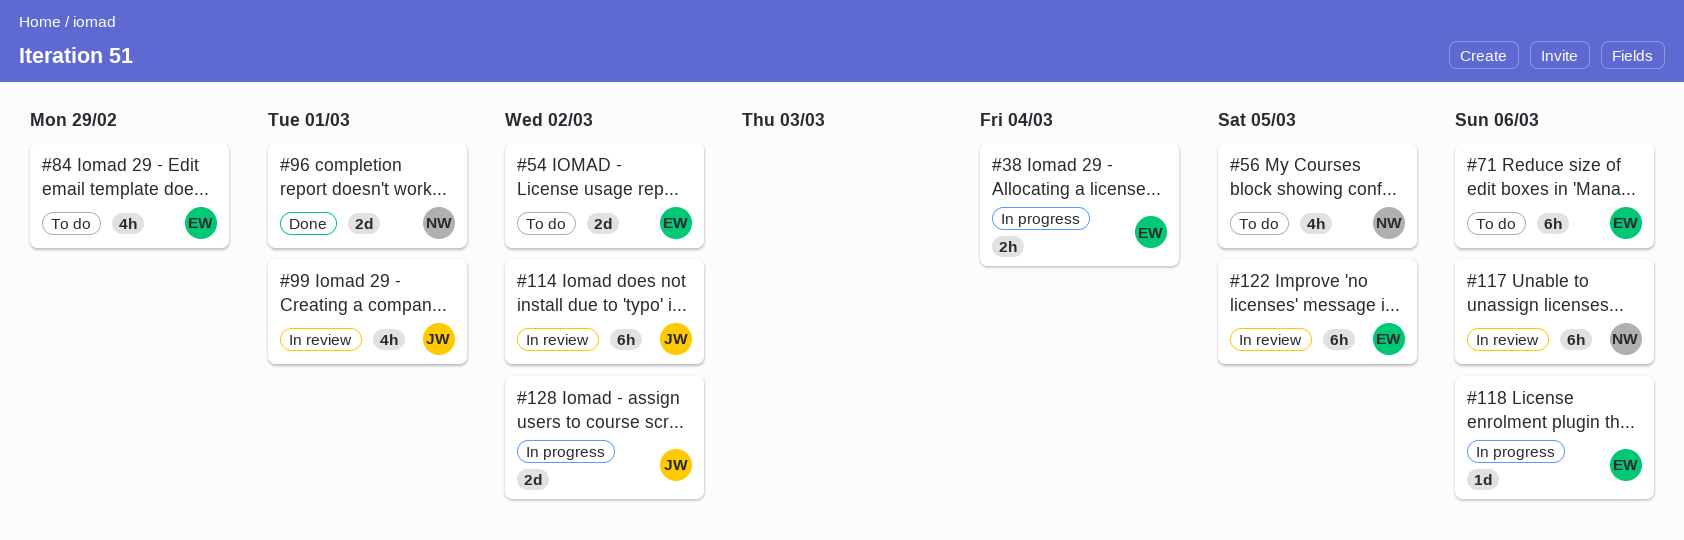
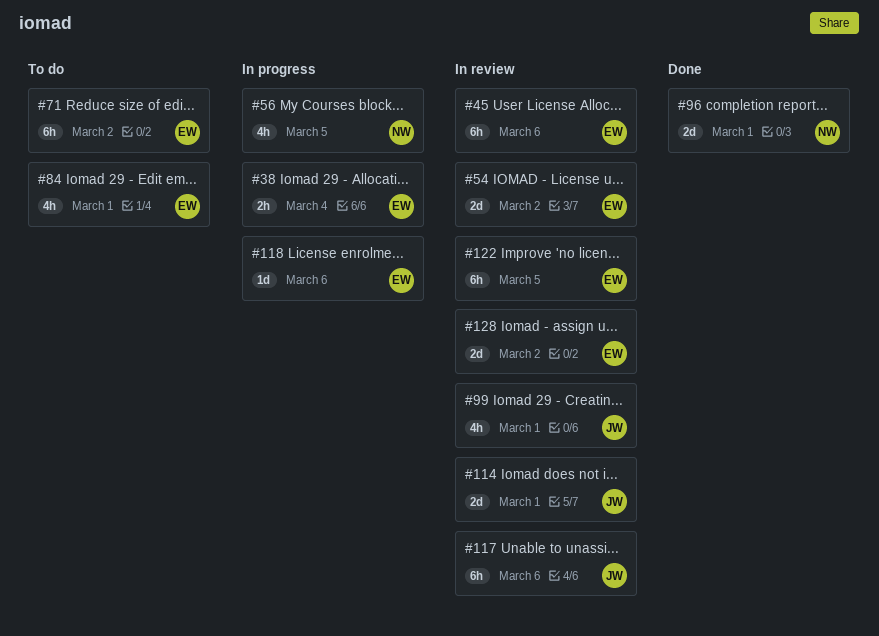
#45: none -> present
#54, status: To do -> In review
#56, status: To do -> In progress
#71, due: Mar 6 -> Mar 2
#84, due: Feb 29 -> Mar 1
#114, estimate: 6h -> 2d
#114, due: Mar 2 -> Mar 1
#117, owner: NW -> JW
#128, status: In progress -> In review
#128, owner: JW -> EW

